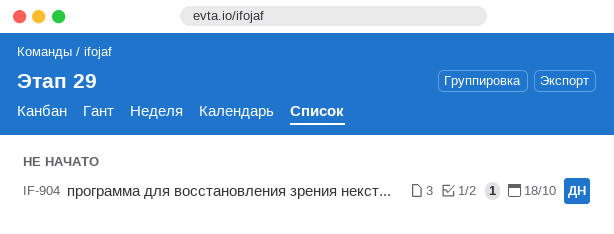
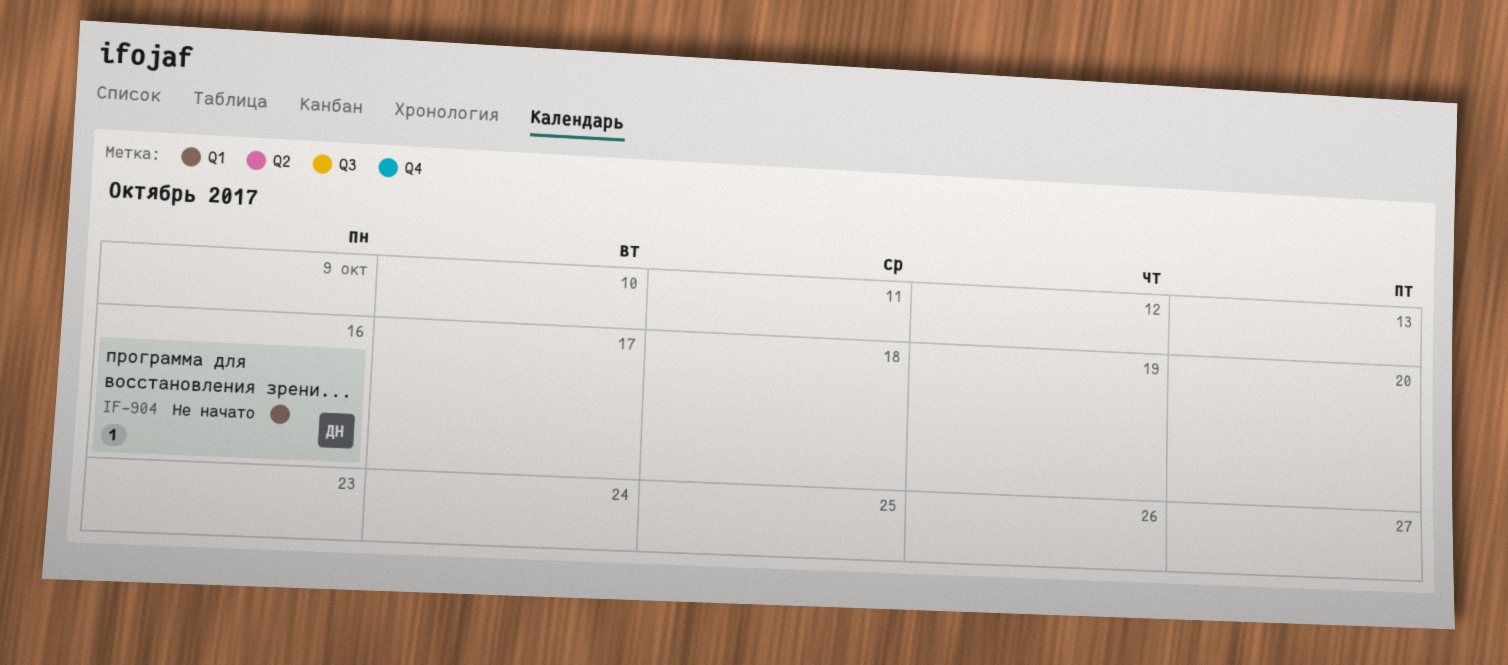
IF-904, due: Oct 18 -> Oct 16

